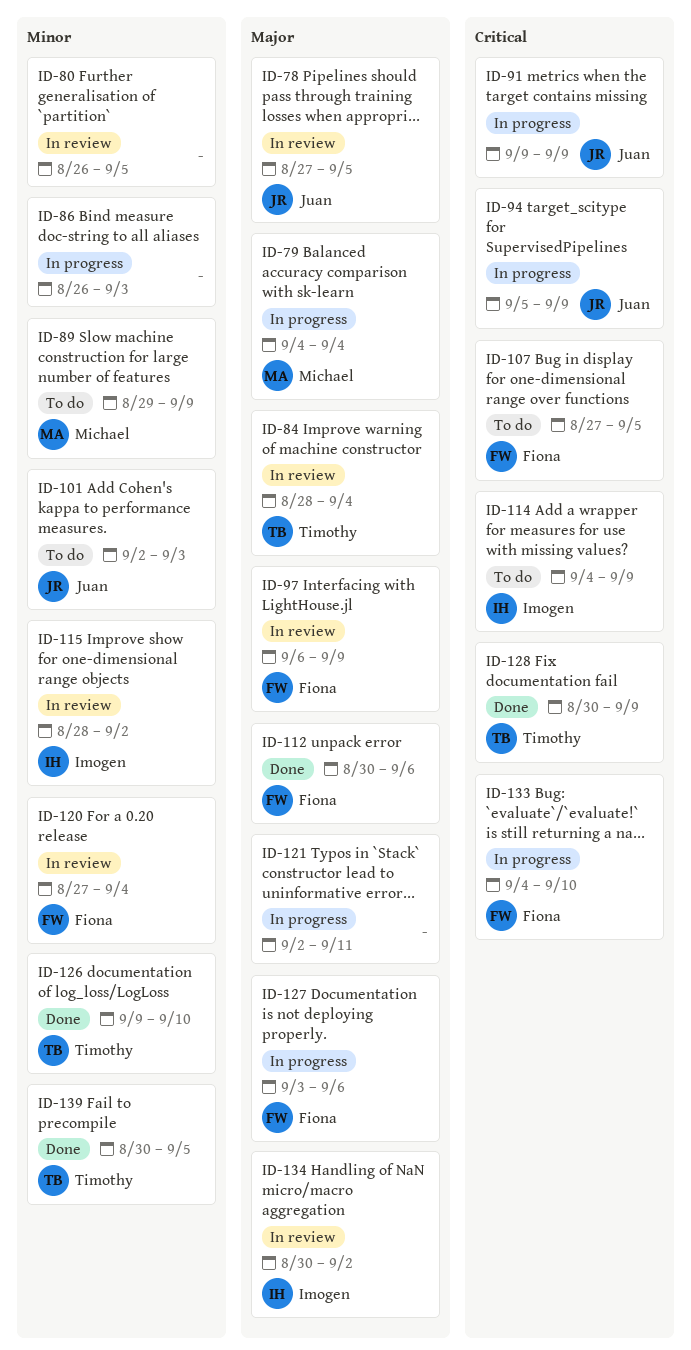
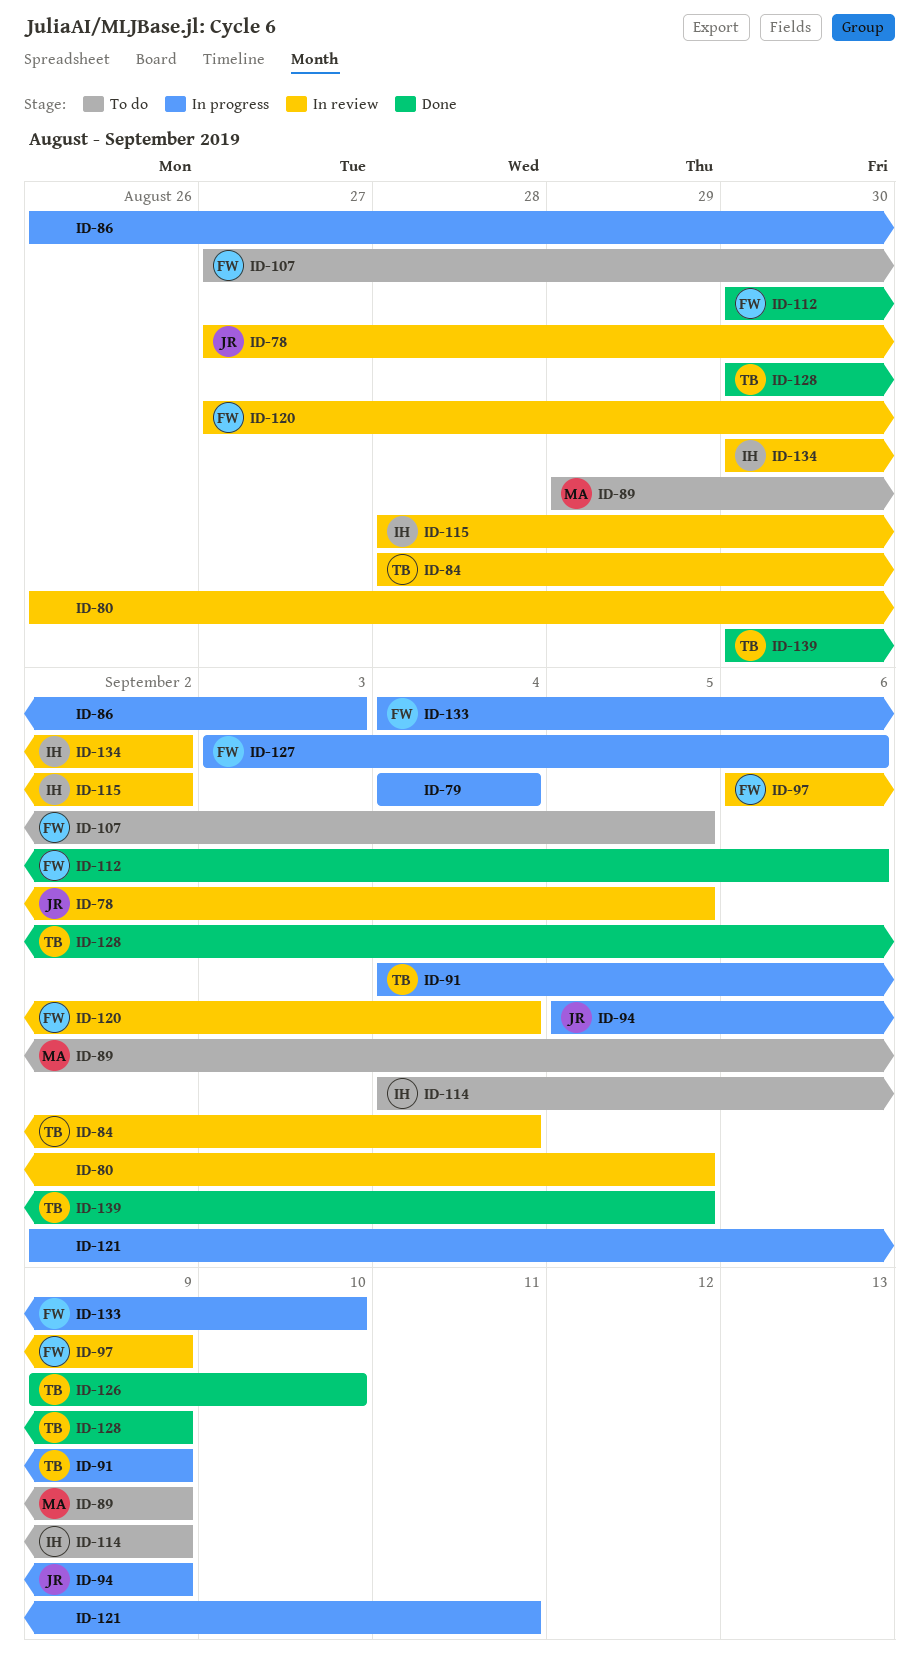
ID-79, owner: Michael -> none
ID-91, owner: Juan -> Timothy
ID-91, start: Sep 9 -> Sep 4
ID-101: present -> none

